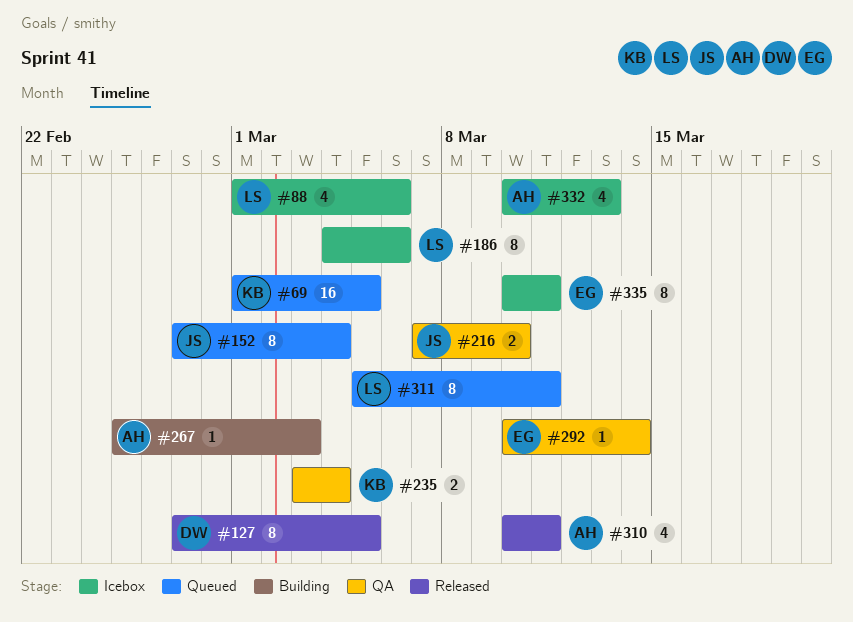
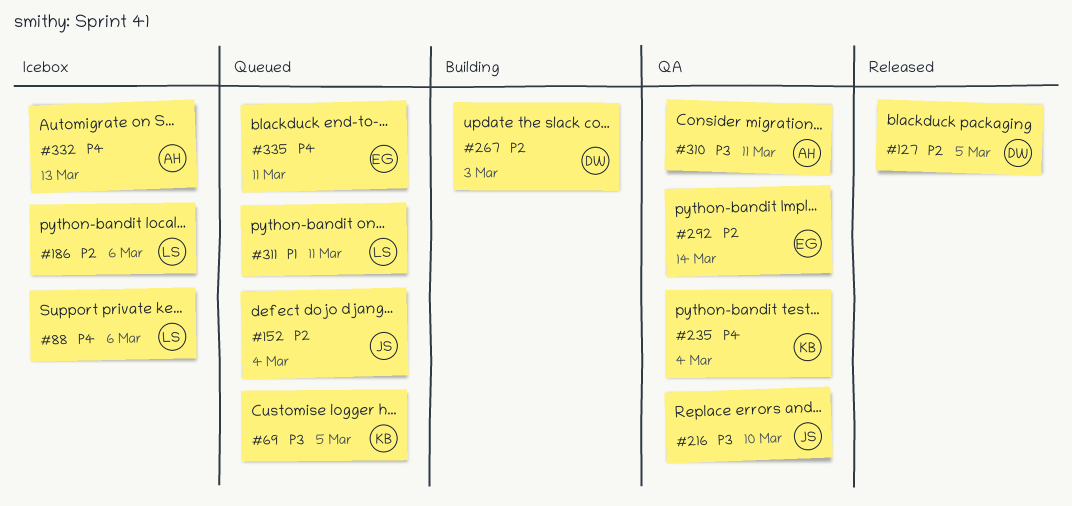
#267, owner: AH -> DW
#310, status: Released -> QA
#335, status: Icebox -> Queued

